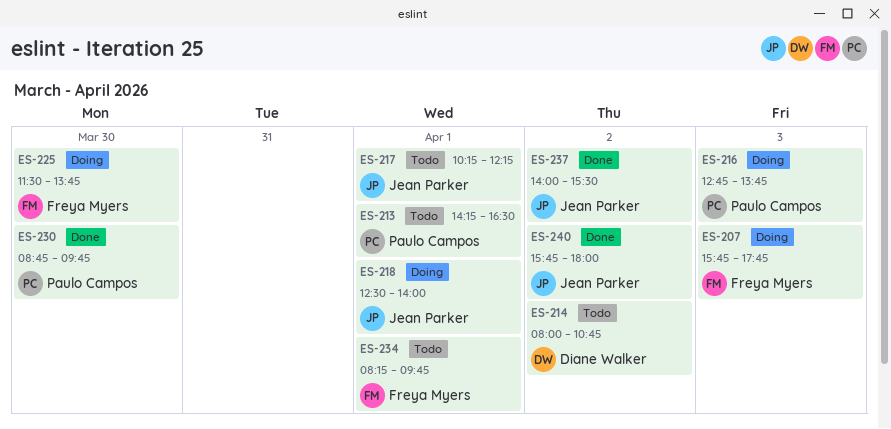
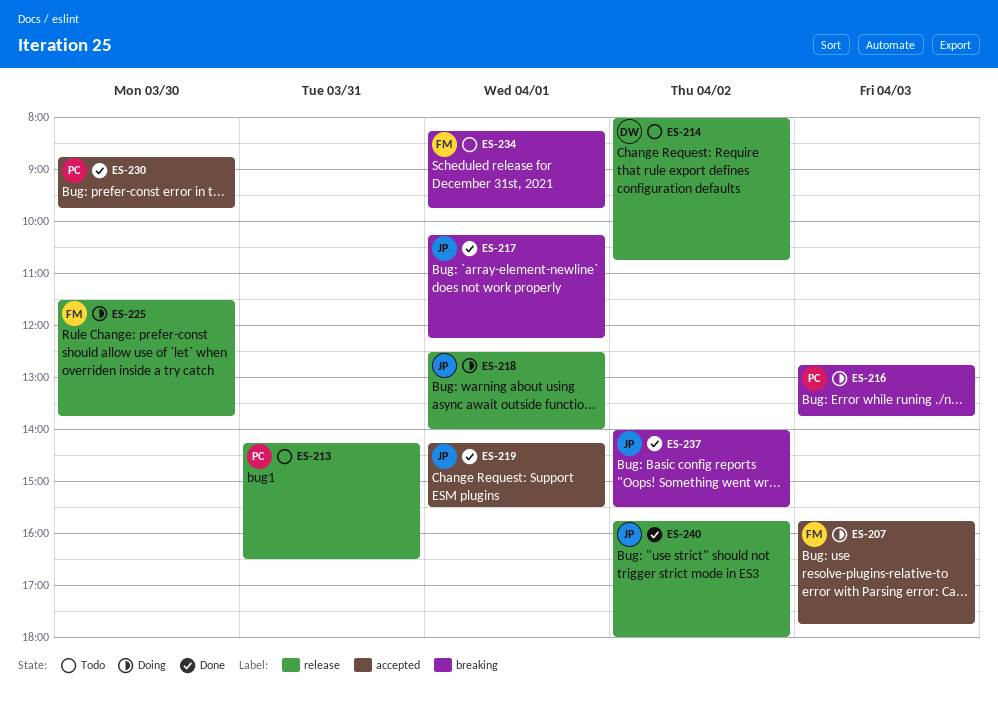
ES-213, day: Apr 1 -> Mar 31
ES-217, status: Todo -> Done
ES-219: none -> present

